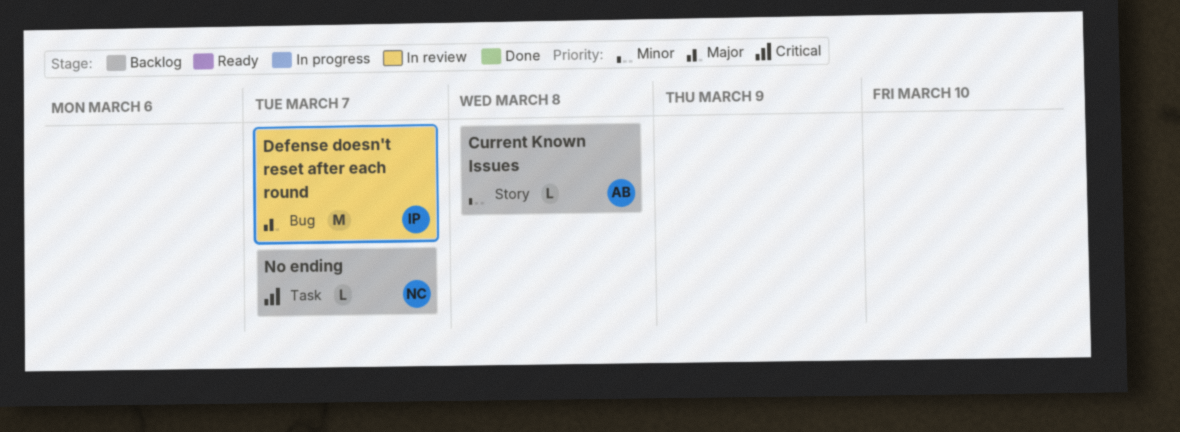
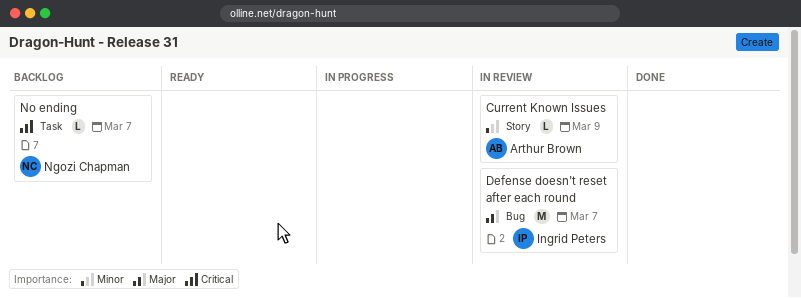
Current Known Issues, status: Backlog -> In review
Current Known Issues, due: Mar 8 -> Mar 9

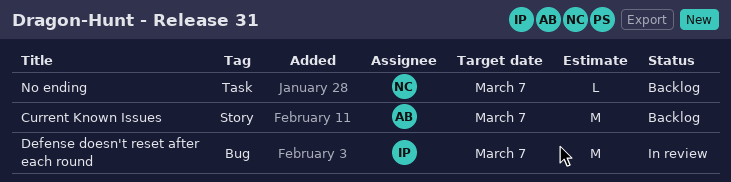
Current Known Issues, status: In review -> Backlog
Current Known Issues, estimate: L -> M
Current Known Issues, due: Mar 9 -> Mar 7

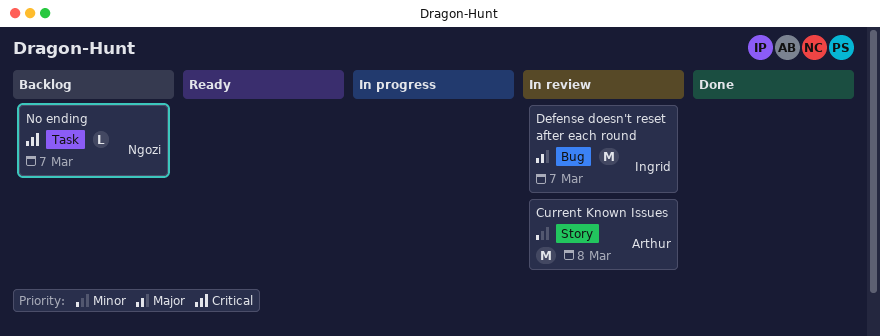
Current Known Issues, status: Backlog -> In review
Current Known Issues, due: Mar 7 -> Mar 8

